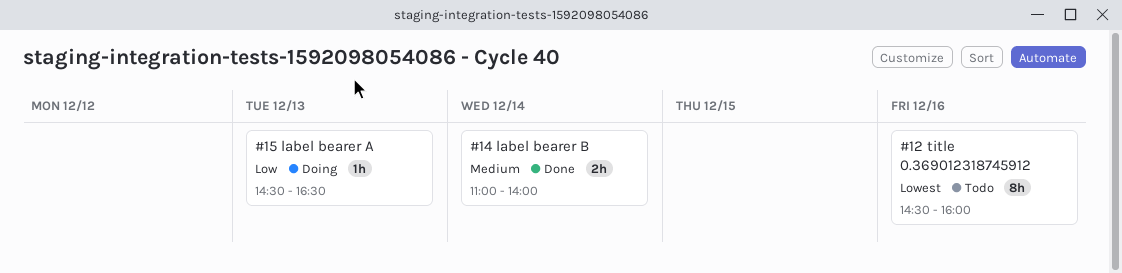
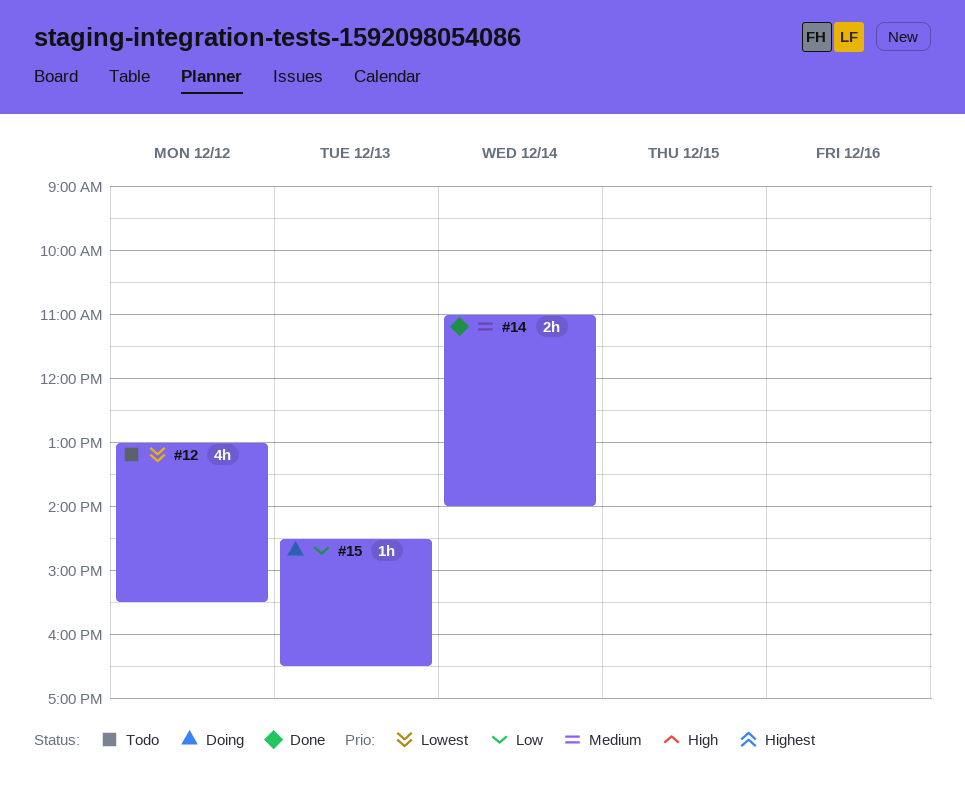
#12, estimate: 8h -> 4h
#12, day: Dec 16 -> Dec 12
#12, begins: 14:30 -> 13:00
#12, ends: 16:00 -> 15:30

